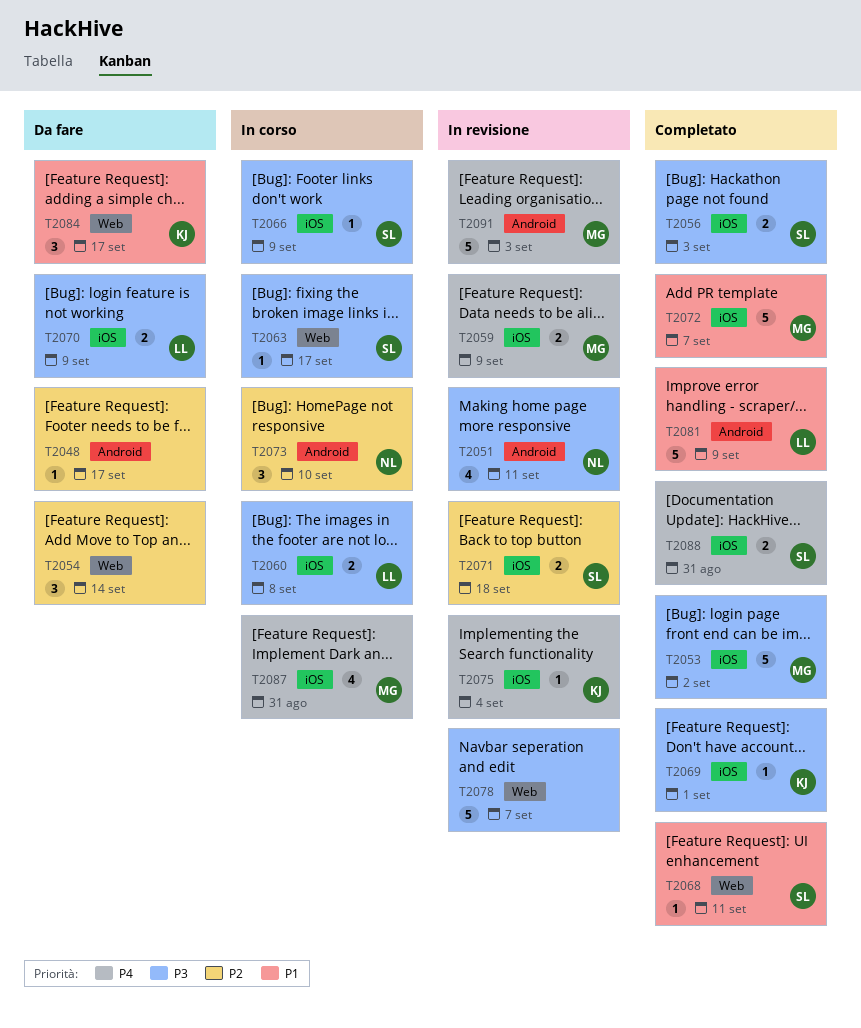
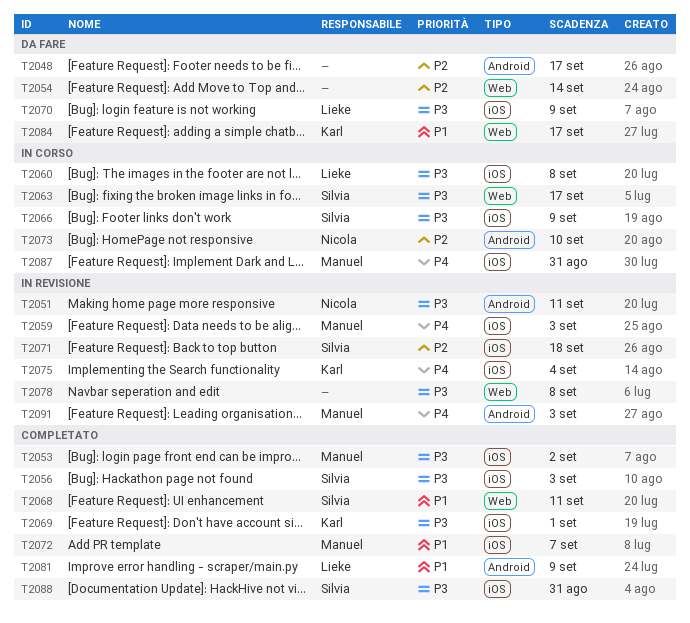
T2059, due: Sep 9 -> Sep 3
T2078, due: Sep 7 -> Sep 8
T2088, priority: P4 -> P3

